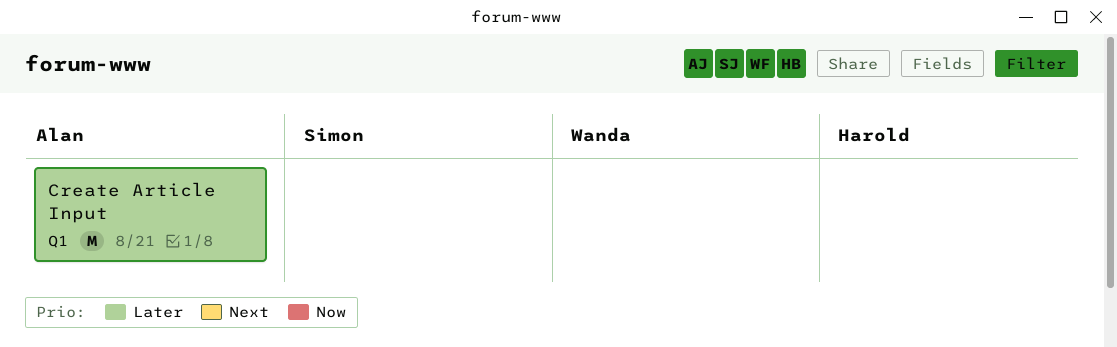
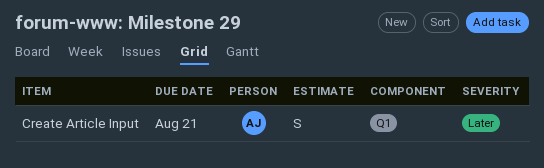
Create Article Input, estimate: M -> S

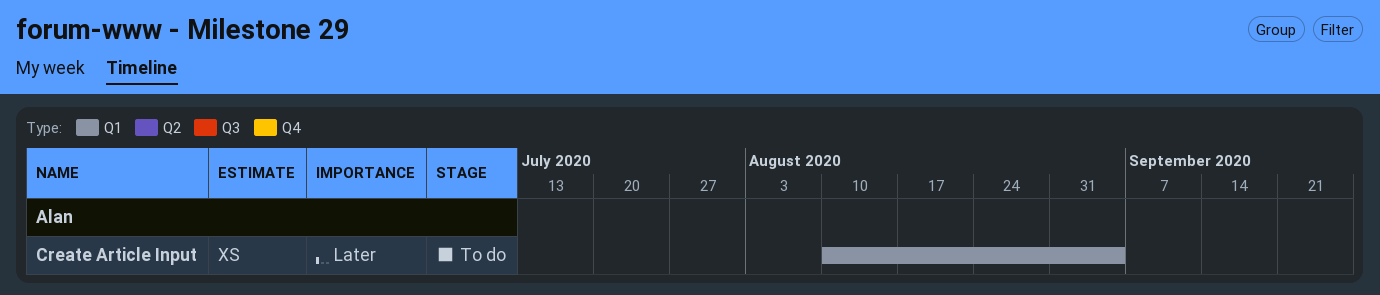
Create Article Input, estimate: S -> XS
Create Article Input, due: Aug 21 -> Sep 4

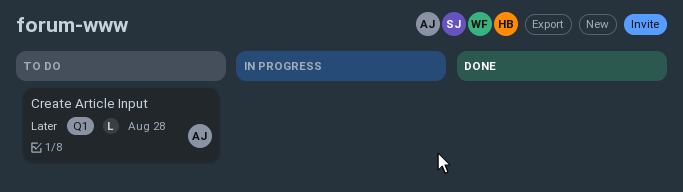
Create Article Input, estimate: XS -> L
Create Article Input, due: Sep 4 -> Aug 28

